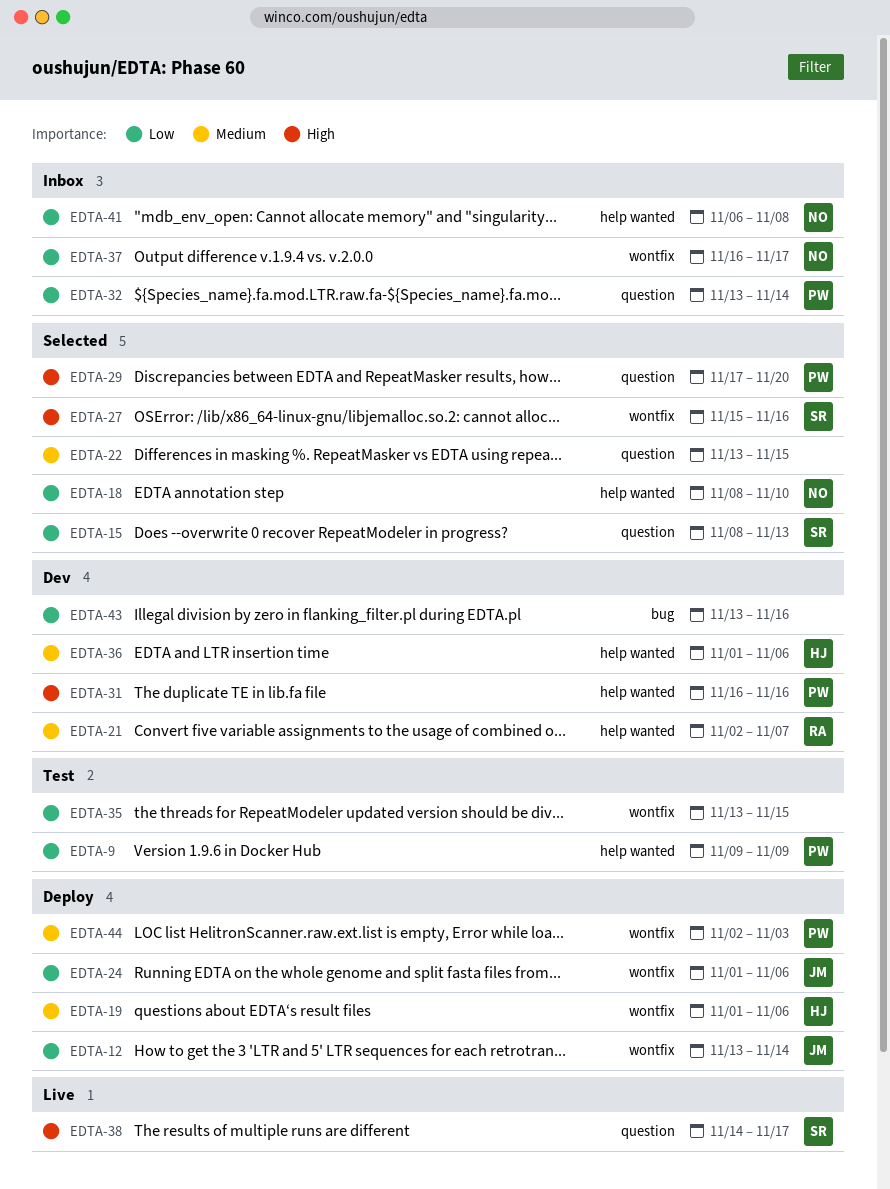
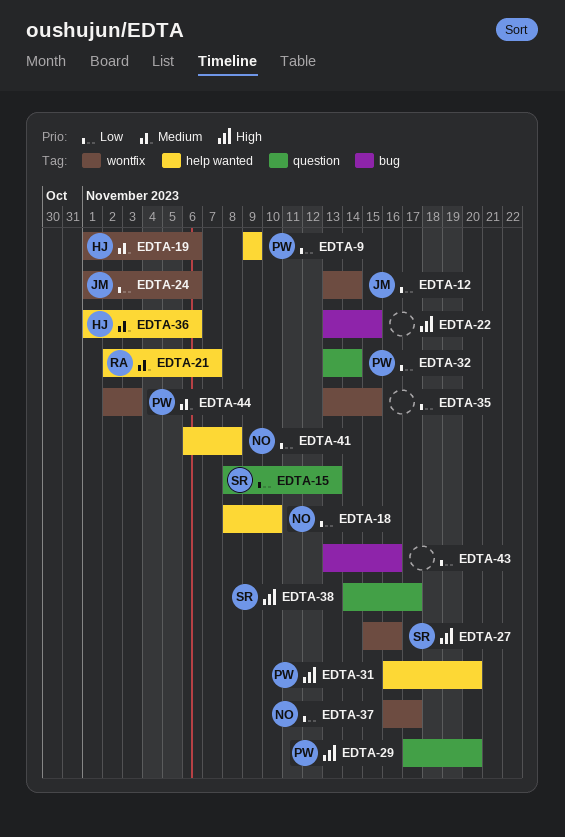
EDTA-22, priority: Medium -> High
EDTA-22, label: question -> bug
EDTA-31, due: Nov 16 -> Nov 20

